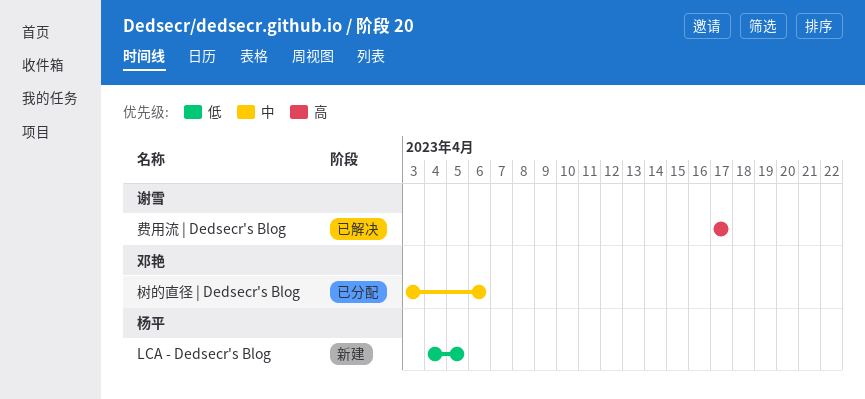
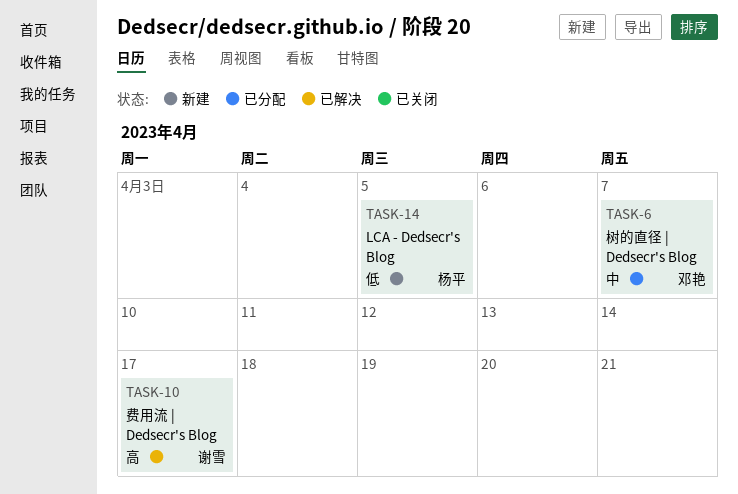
树的直径 | Dedsecr's Blog, due: Apr 6 -> Apr 7

